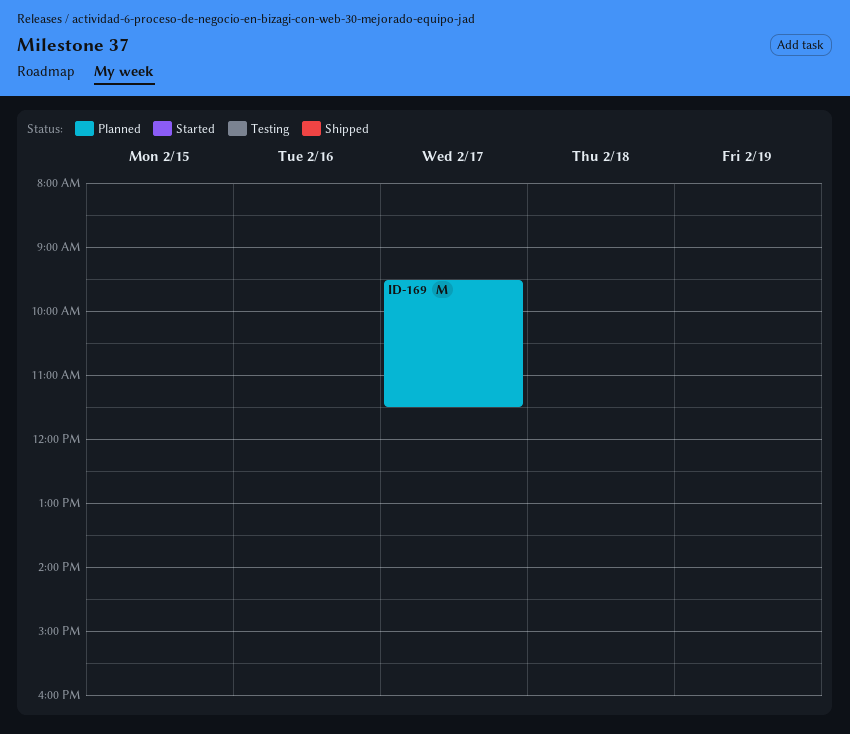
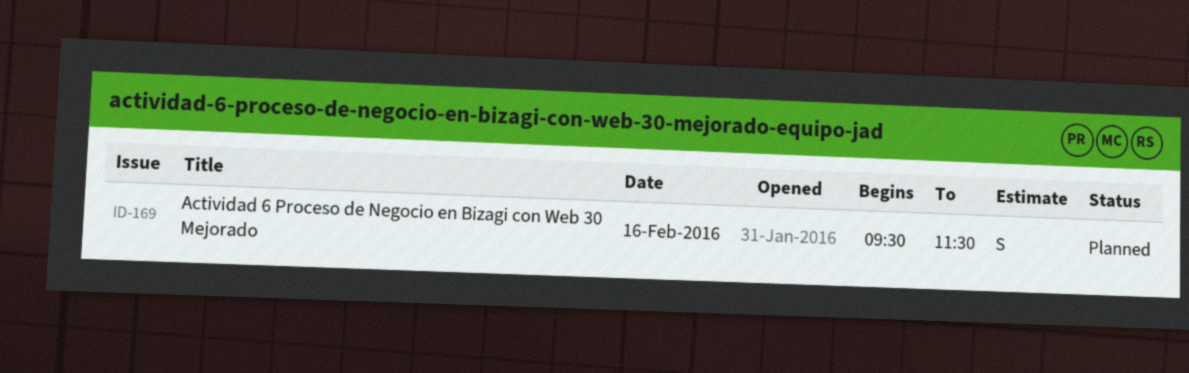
ID-169, estimate: M -> S
ID-169, day: Feb 17 -> Feb 16

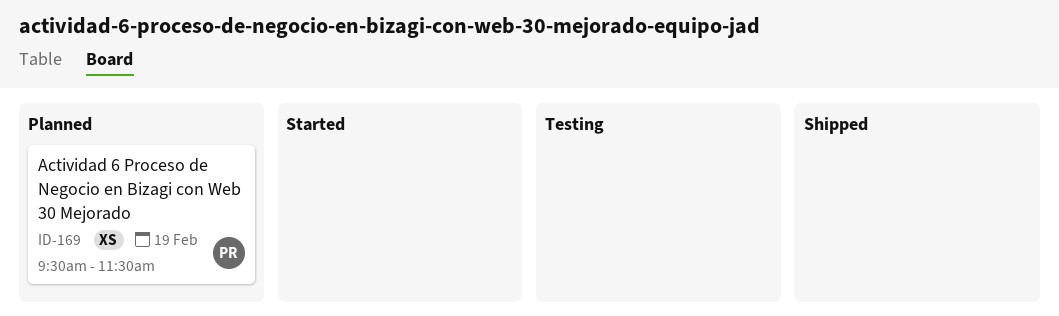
ID-169, estimate: S -> XS
ID-169, day: Feb 16 -> Feb 19

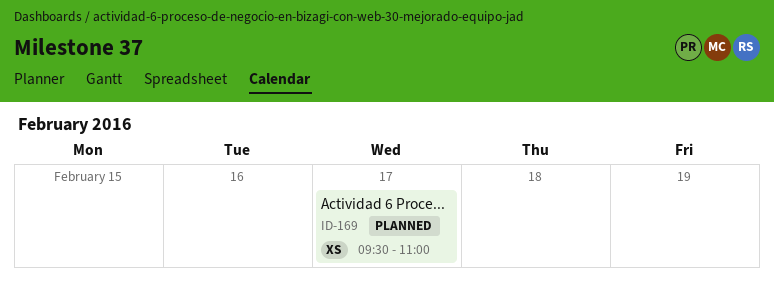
ID-169, day: Feb 19 -> Feb 17
ID-169, ends: 11:30 -> 11:00

